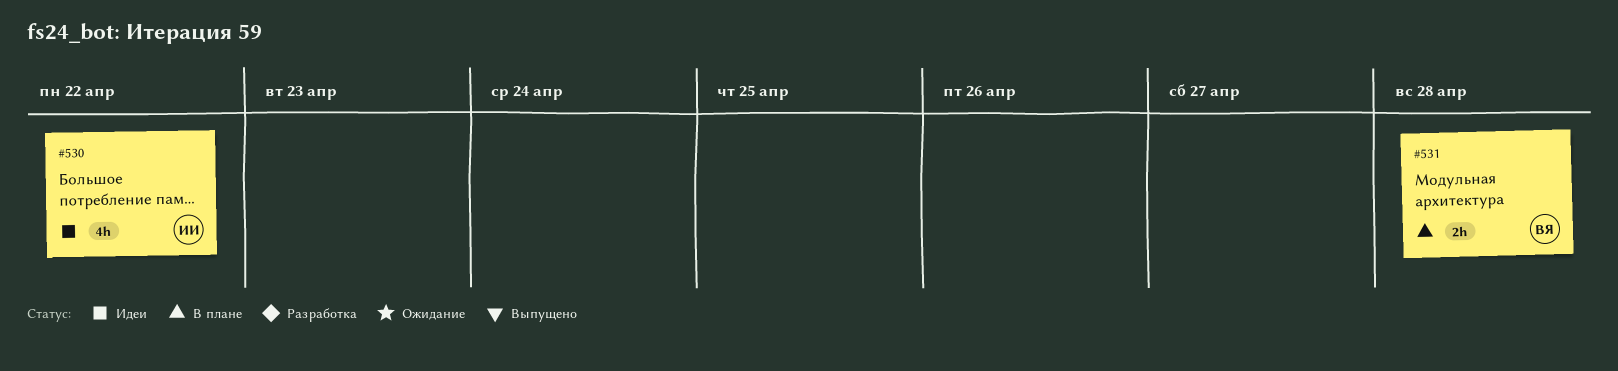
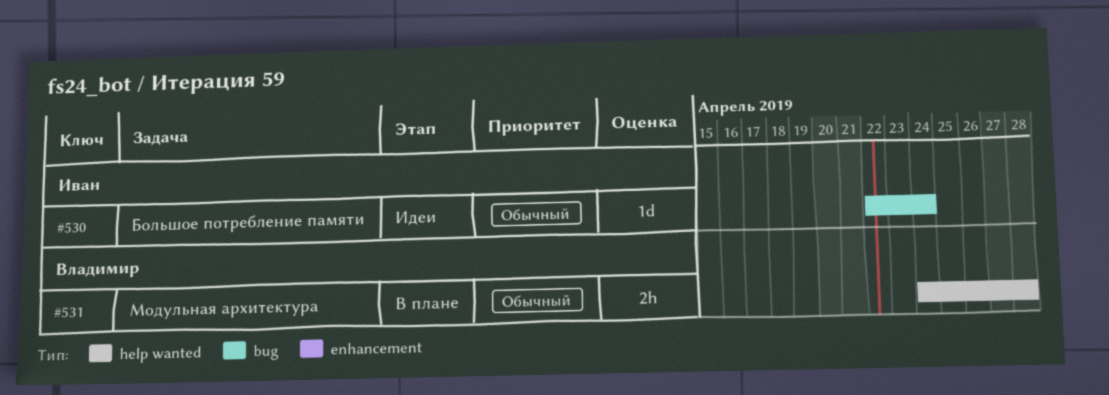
#530, estimate: 4h -> 1d
#530, due: Apr 22 -> Apr 24

